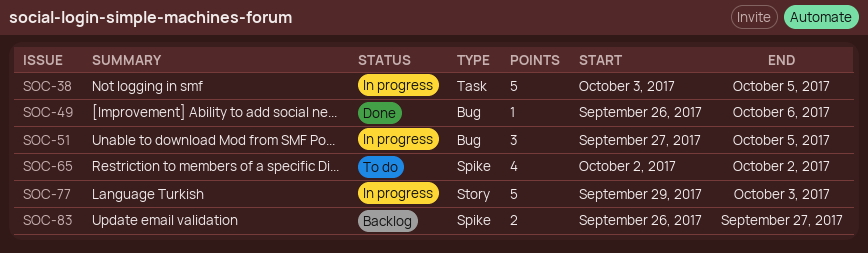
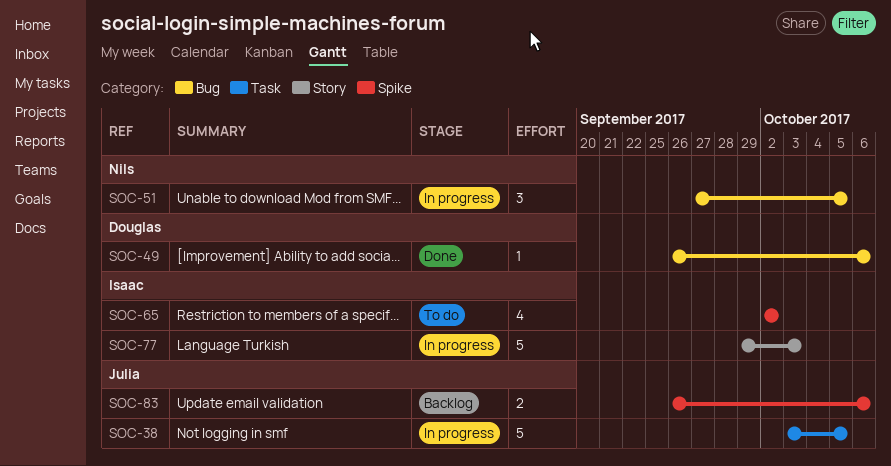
SOC-83, due: Sep 27 -> Oct 6

